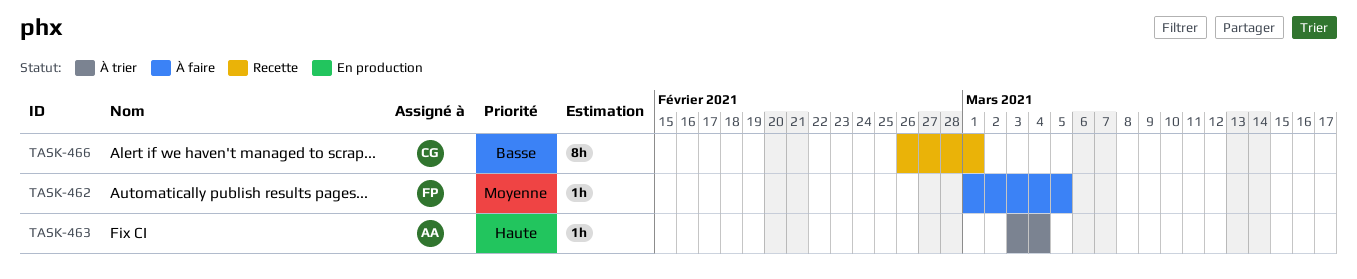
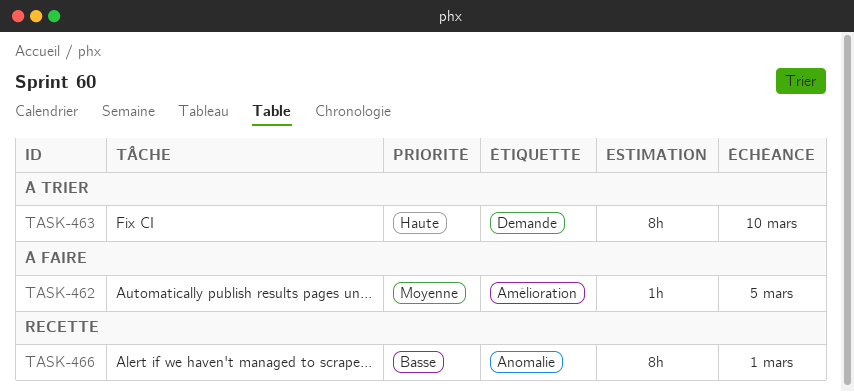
TASK-463, estimate: 1h -> 8h
TASK-463, due: Mar 4 -> Mar 10

